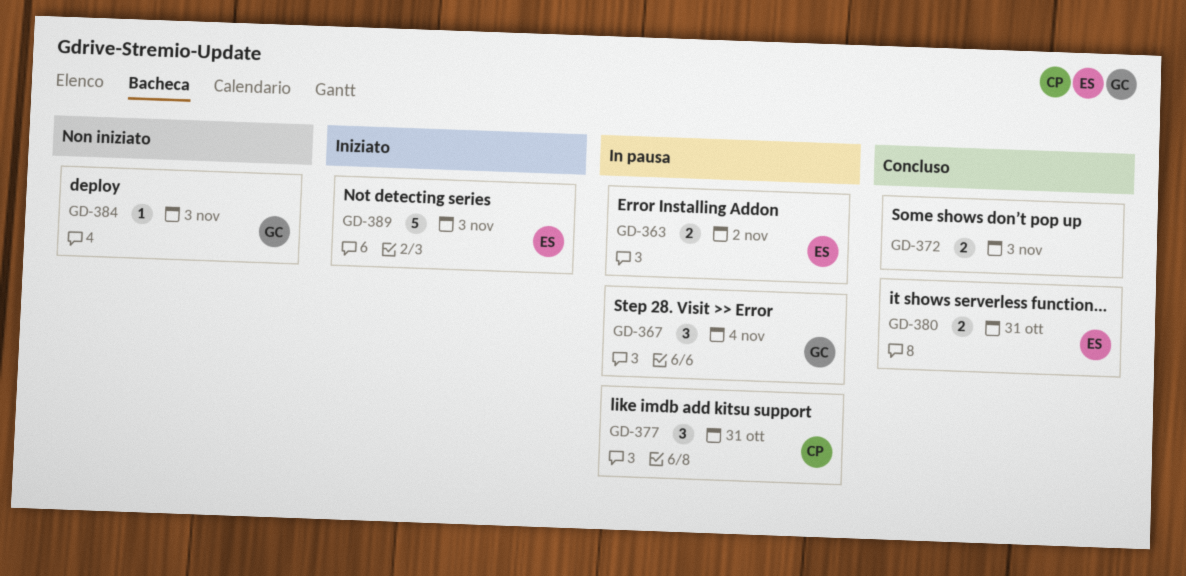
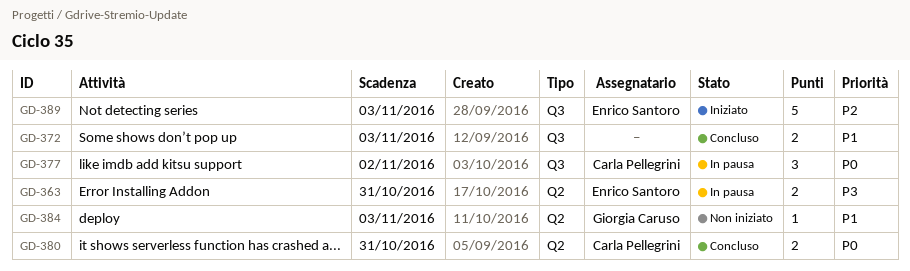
GD-363, due: Nov 2 -> Oct 31
GD-367: present -> none
GD-377, due: Oct 31 -> Nov 2
GD-380, owner: Enrico Santoro -> Carla Pellegrini

